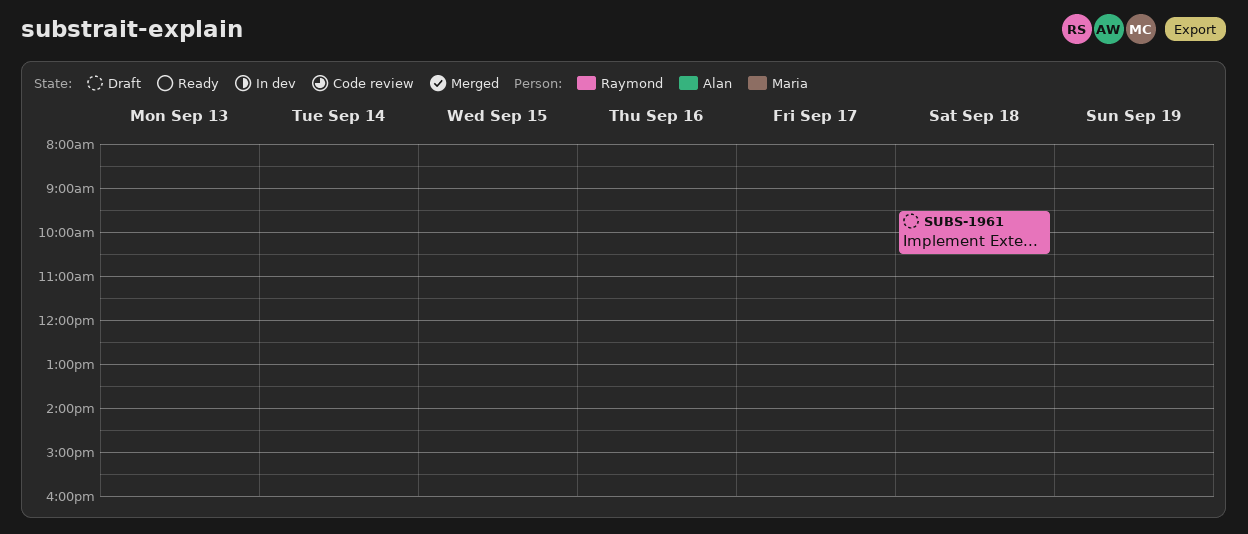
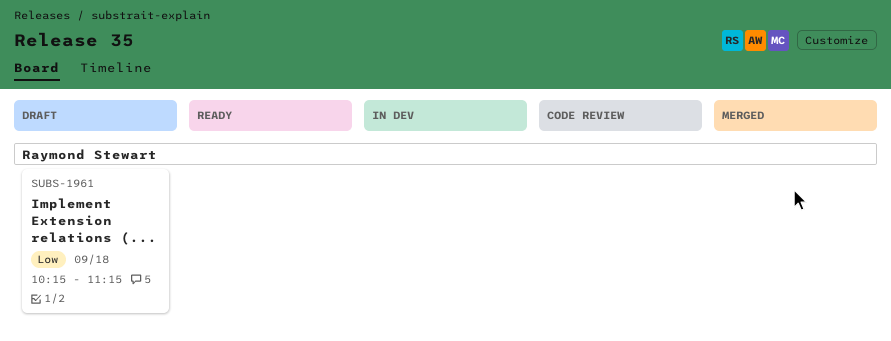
SUBS-1961, begins: 09:30 -> 10:15
SUBS-1961, ends: 10:30 -> 11:15

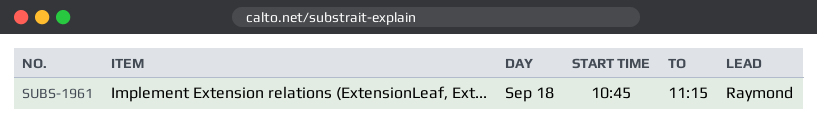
SUBS-1961, begins: 10:15 -> 10:45

